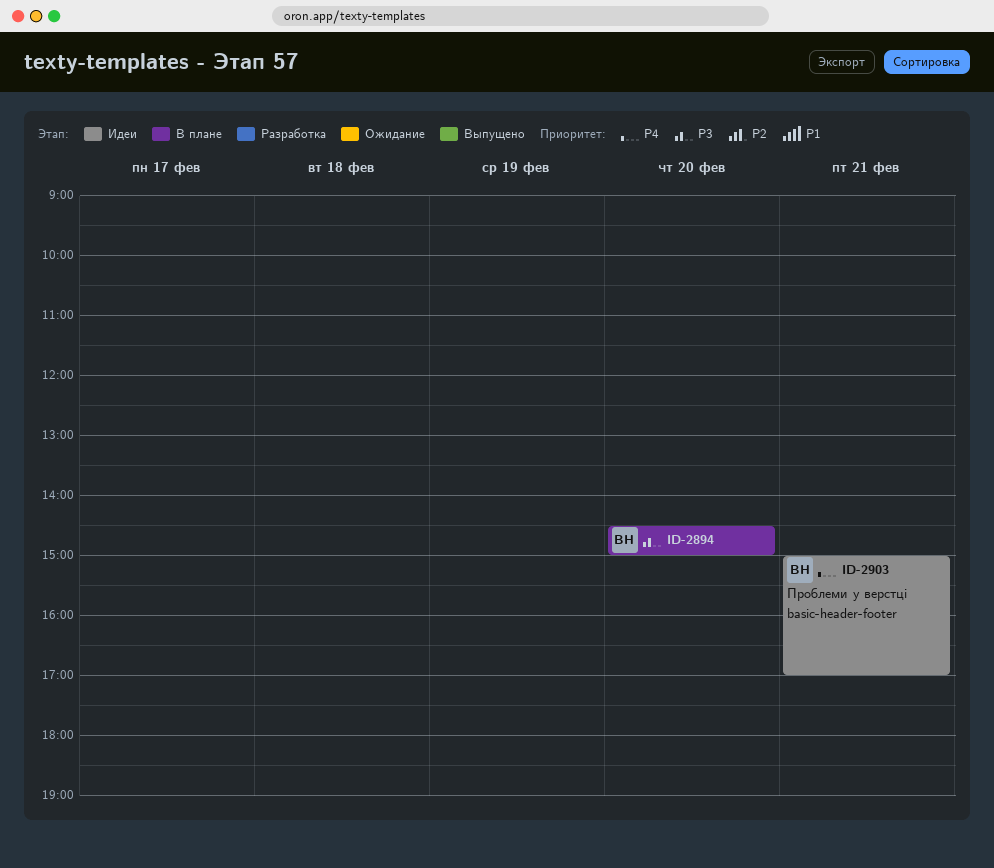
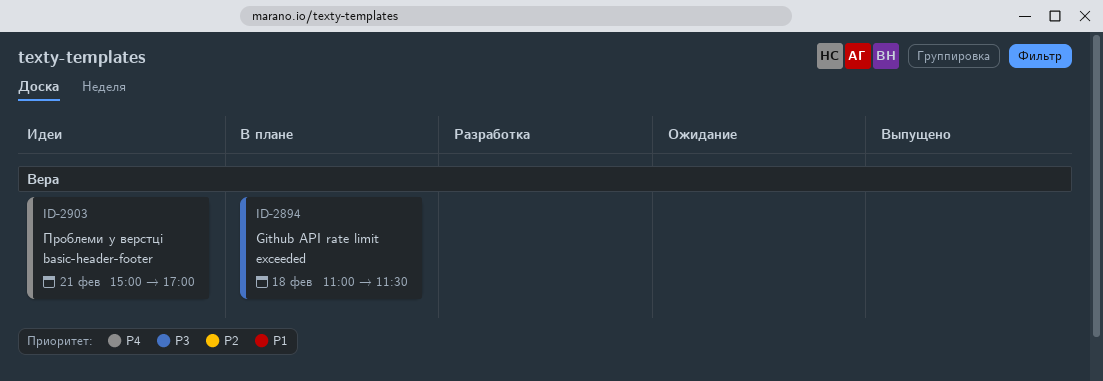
ID-2894, day: Feb 20 -> Feb 18
ID-2894, begins: 14:30 -> 11:00
ID-2894, ends: 15:00 -> 11:30

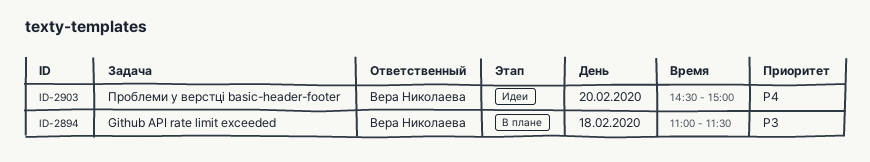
ID-2903, day: Feb 21 -> Feb 20
ID-2903, begins: 15:00 -> 14:30
ID-2903, ends: 17:00 -> 15:00

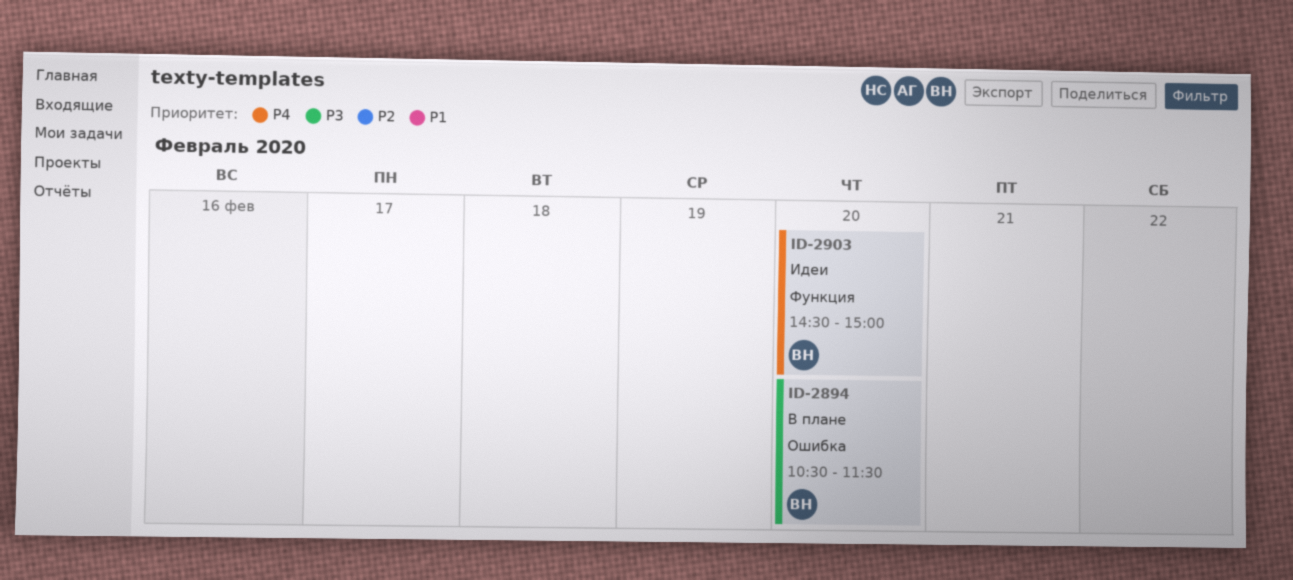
ID-2894, day: Feb 18 -> Feb 20
ID-2894, begins: 11:00 -> 10:30

